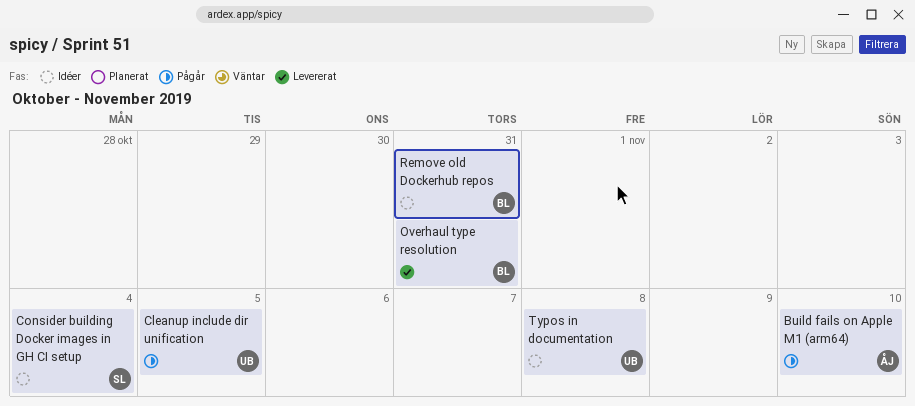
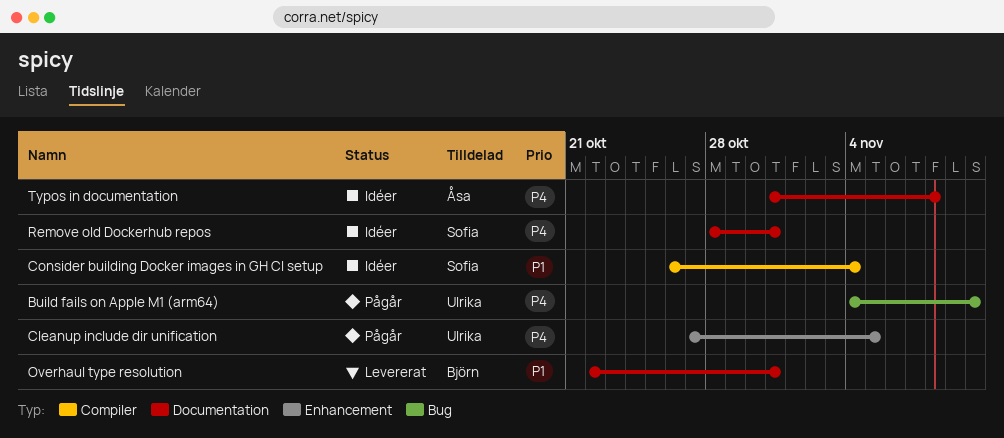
Build fails on Apple M1 (arm64), owner: Åsa -> Ulrika
Remove old Dockerhub repos, owner: Björn -> Sofia
Typos in documentation, owner: Ulrika -> Åsa

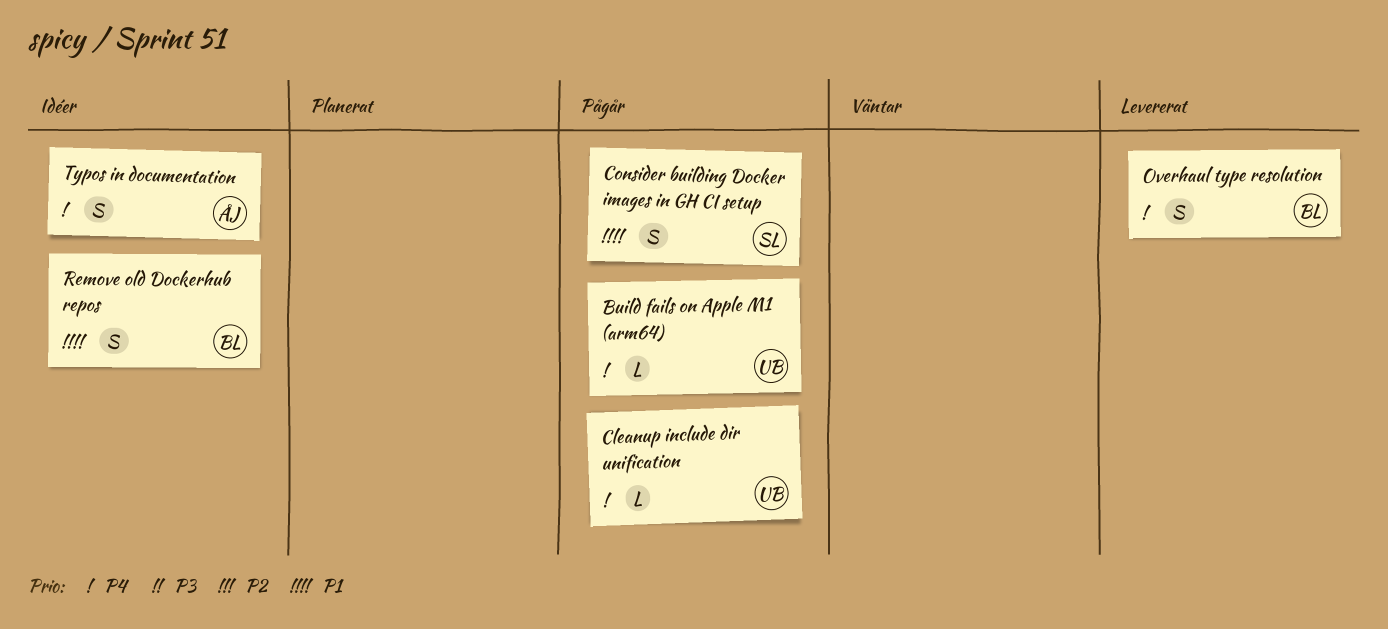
Consider building Docker images in GH CI setup, status: Idéer -> Pågår
Overhaul type resolution, priority: P1 -> P4
Remove old Dockerhub repos, owner: Sofia -> Björn
Remove old Dockerhub repos, priority: P4 -> P1

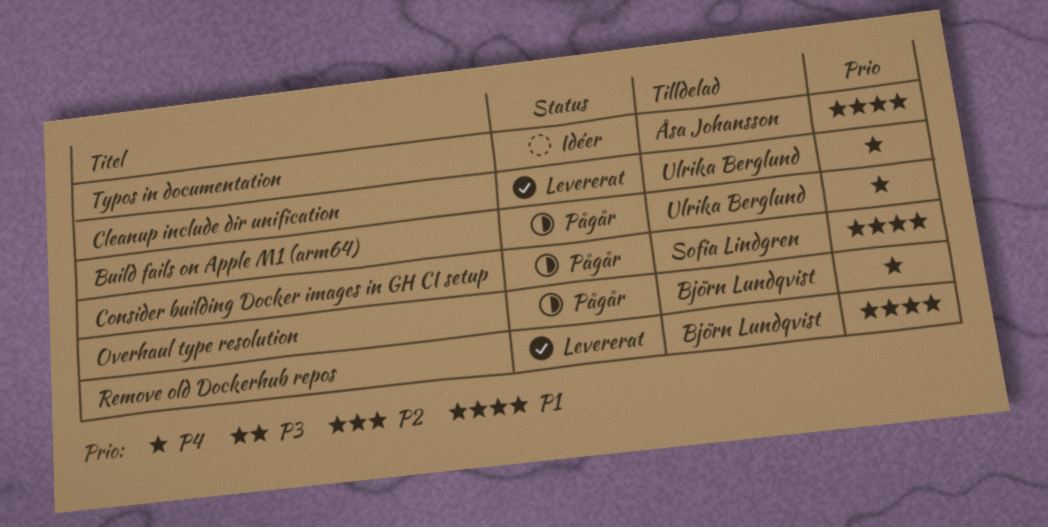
Cleanup include dir unification, status: Pågår -> Levererat
Overhaul type resolution, status: Levererat -> Pågår
Remove old Dockerhub repos, status: Idéer -> Levererat
Typos in documentation, priority: P4 -> P1

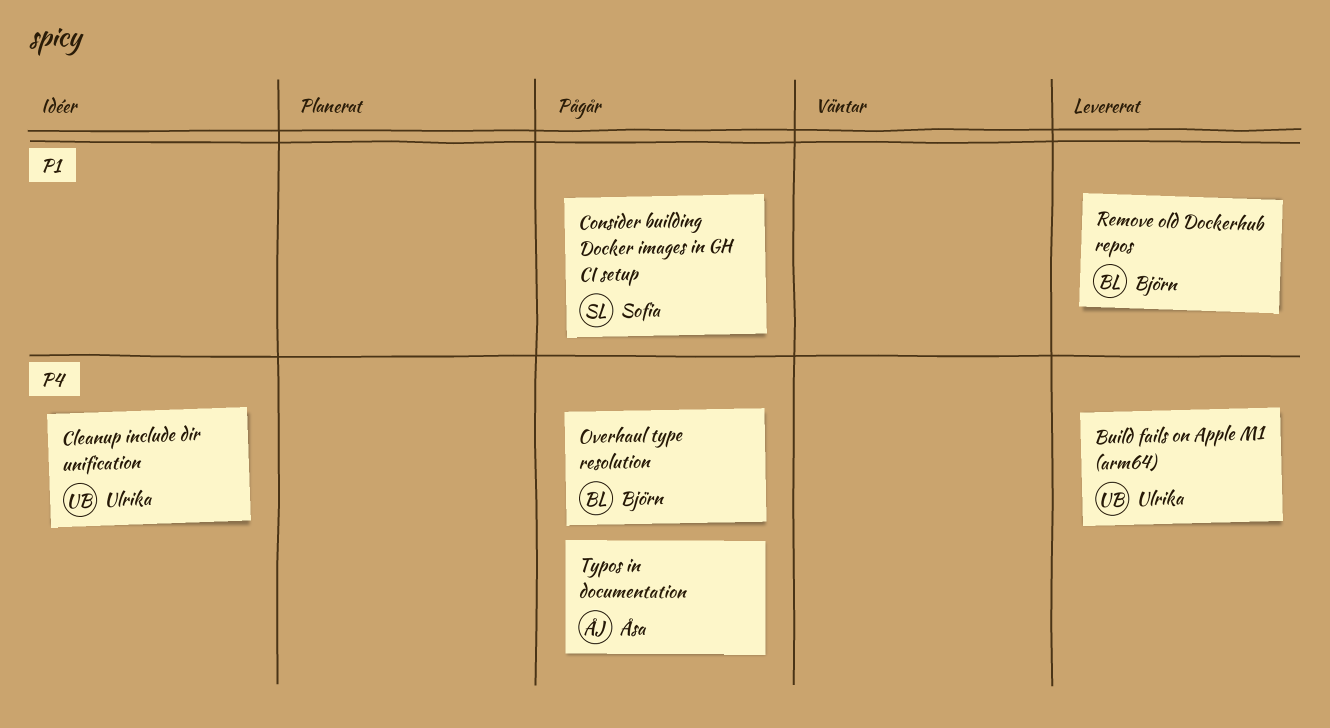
Build fails on Apple M1 (arm64), status: Pågår -> Levererat
Cleanup include dir unification, status: Levererat -> Idéer
Typos in documentation, status: Idéer -> Pågår
Typos in documentation, priority: P1 -> P4

